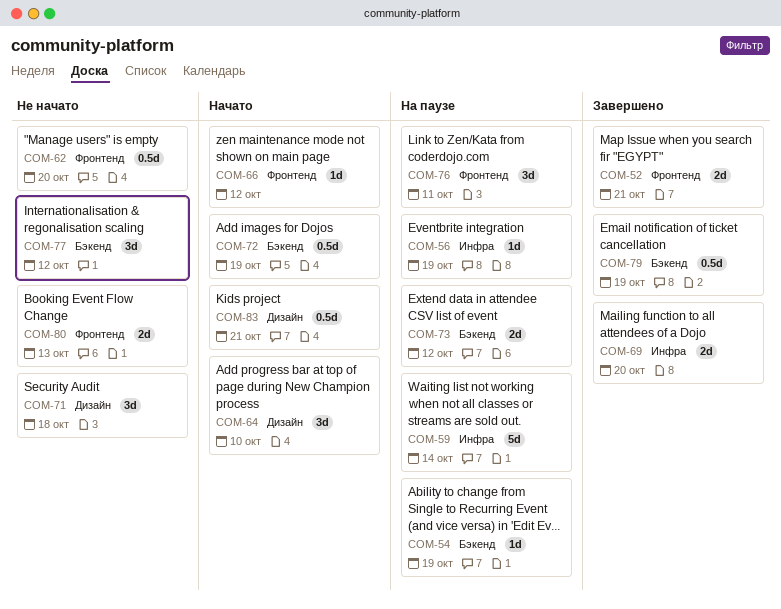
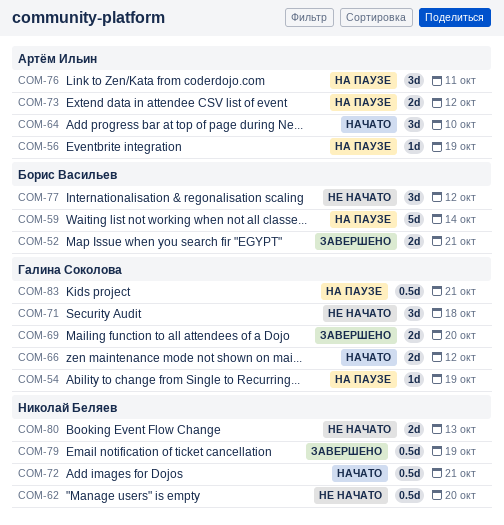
COM-66, estimate: 1d -> 2d
COM-72, due: Oct 19 -> Oct 21
COM-83, status: Начато -> На паузе

